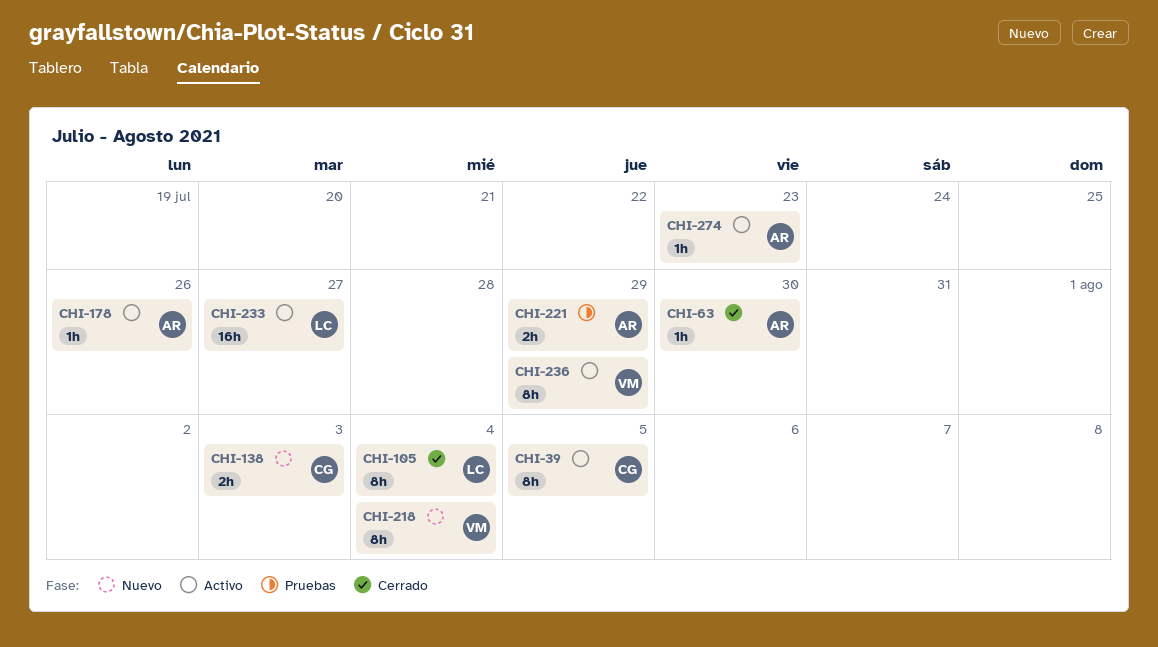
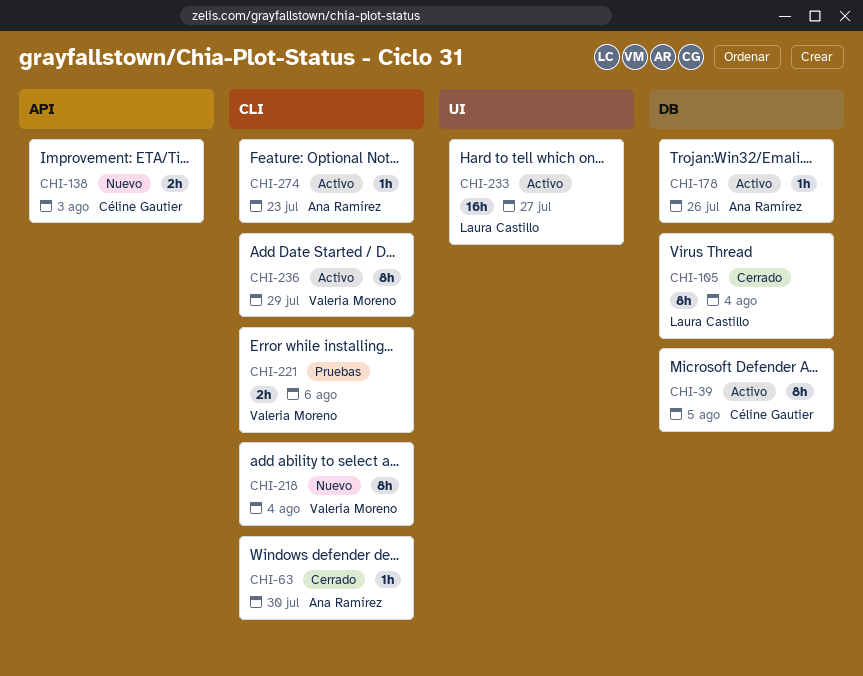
CHI-221, owner: Ana Ramírez -> Valeria Moreno
CHI-221, due: Jul 29 -> Aug 6

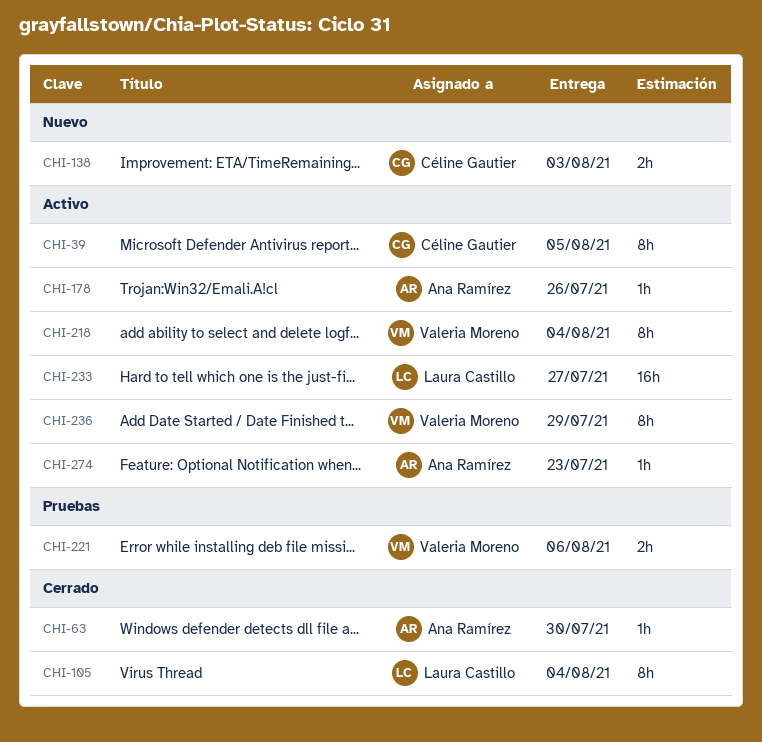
CHI-218, status: Nuevo -> Activo

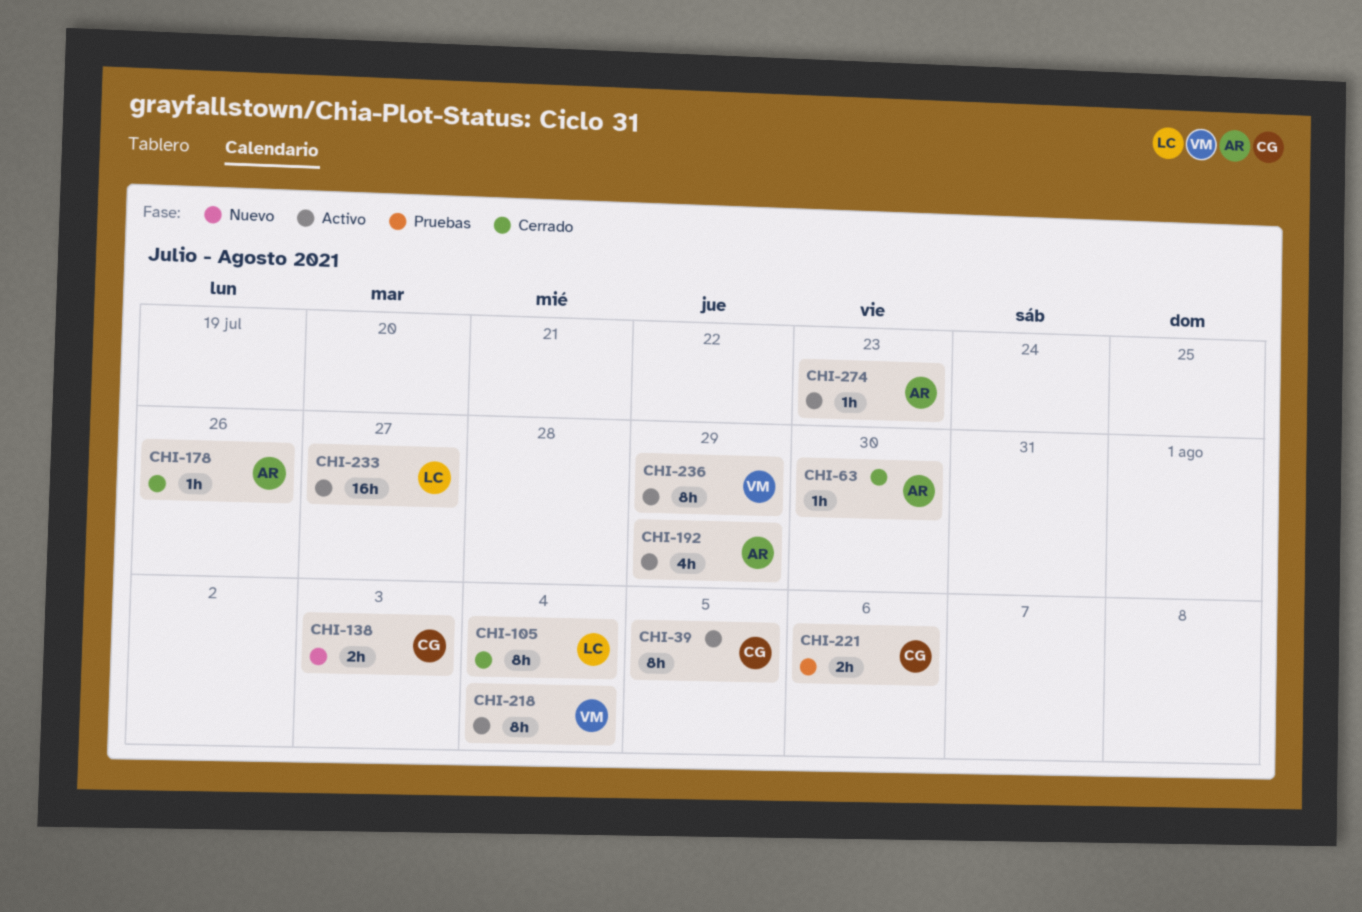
CHI-178, status: Activo -> Cerrado
CHI-192: none -> present
CHI-221, owner: Valeria Moreno -> Céline Gautier

